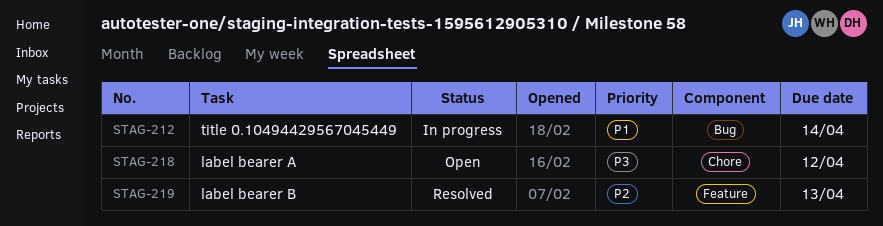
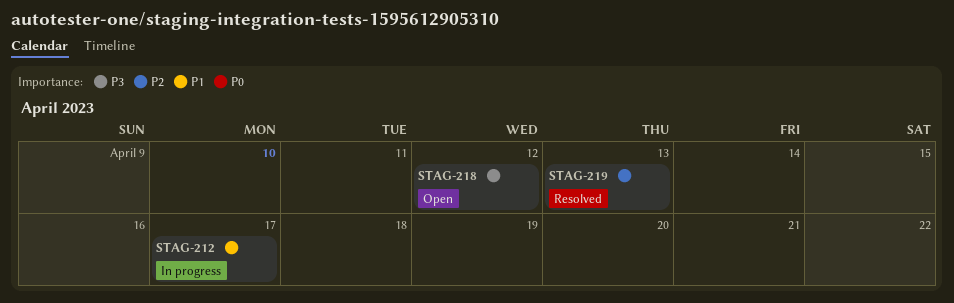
STAG-212, due: Apr 14 -> Apr 17

